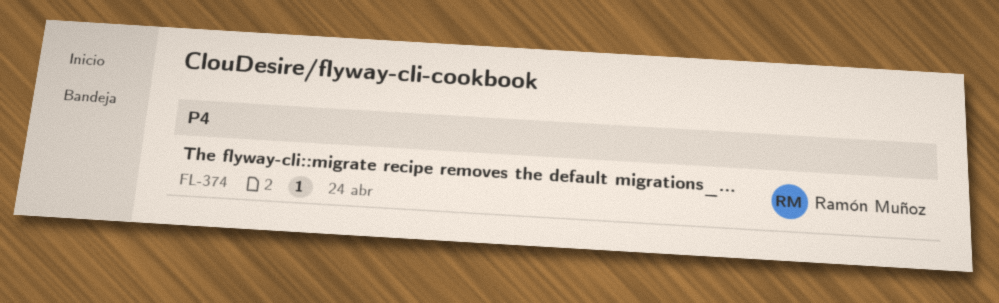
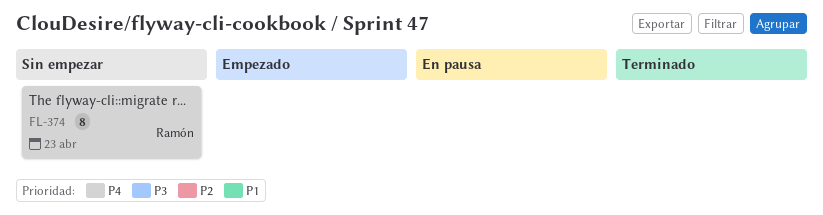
FL-374, estimate: 1 -> 8
FL-374, due: Apr 24 -> Apr 23

